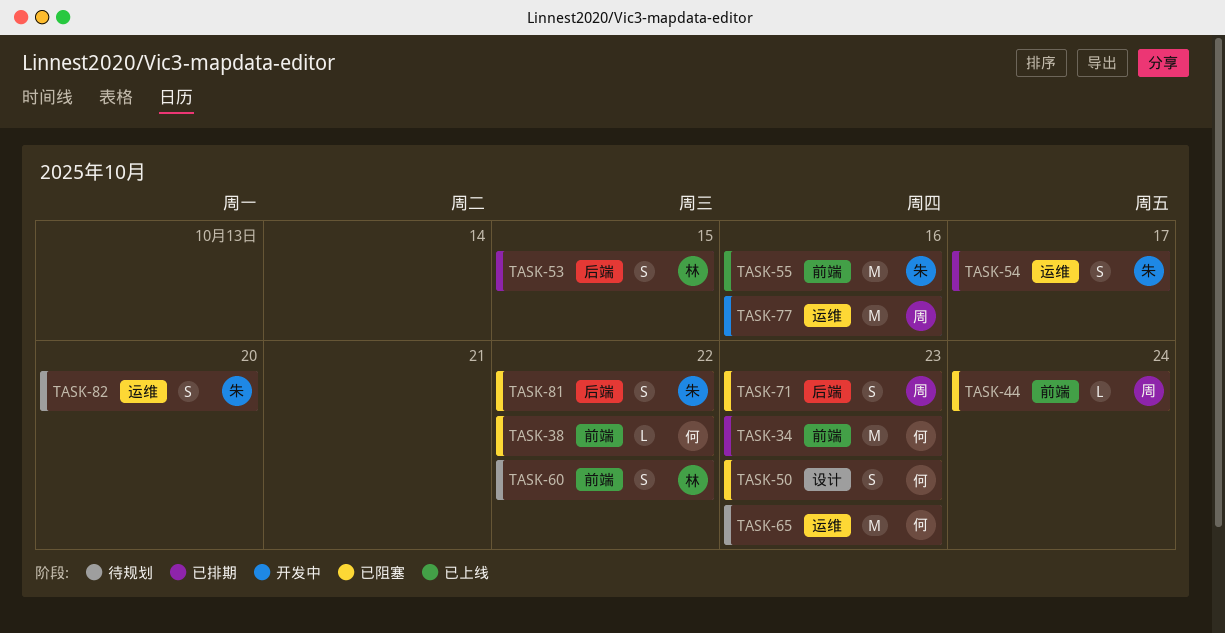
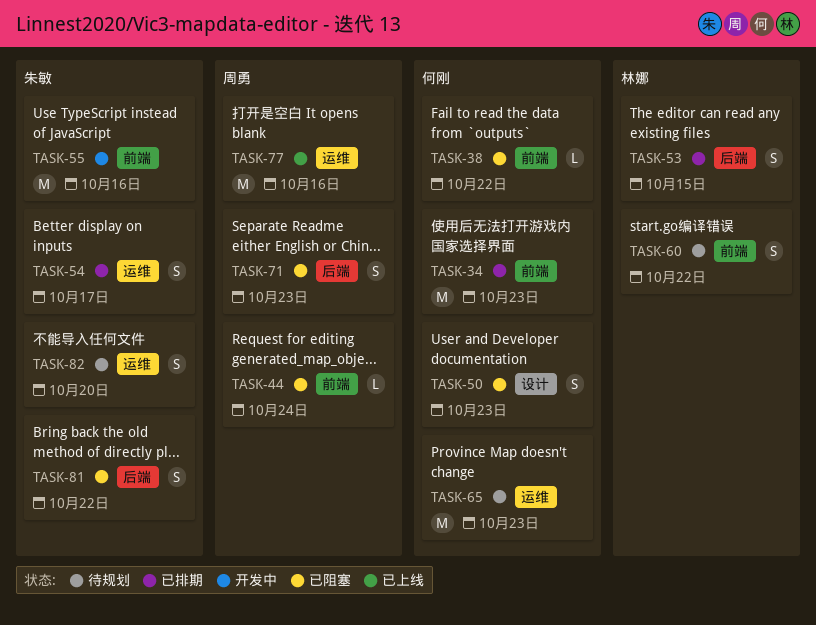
TASK-55, status: 已上线 -> 开发中
TASK-77, status: 开发中 -> 已上线

